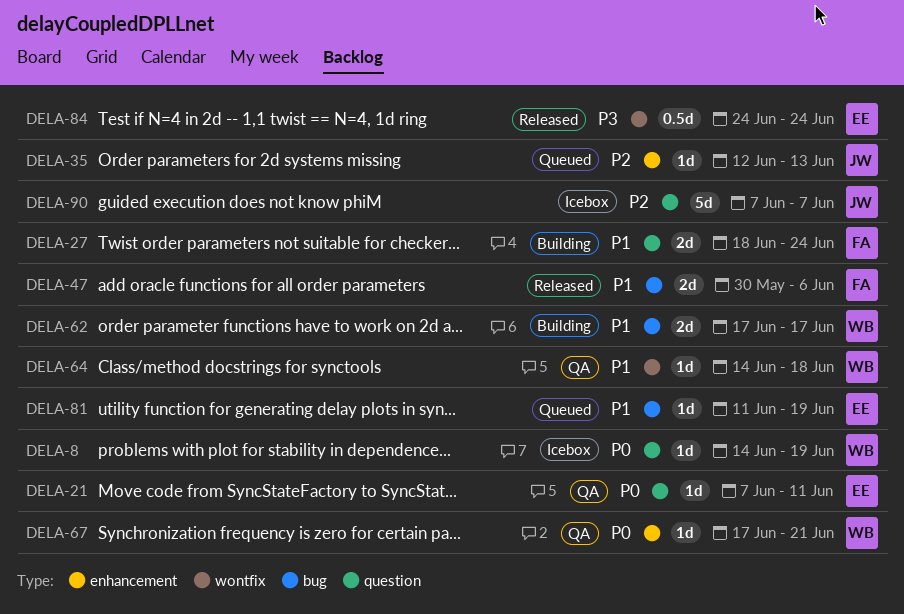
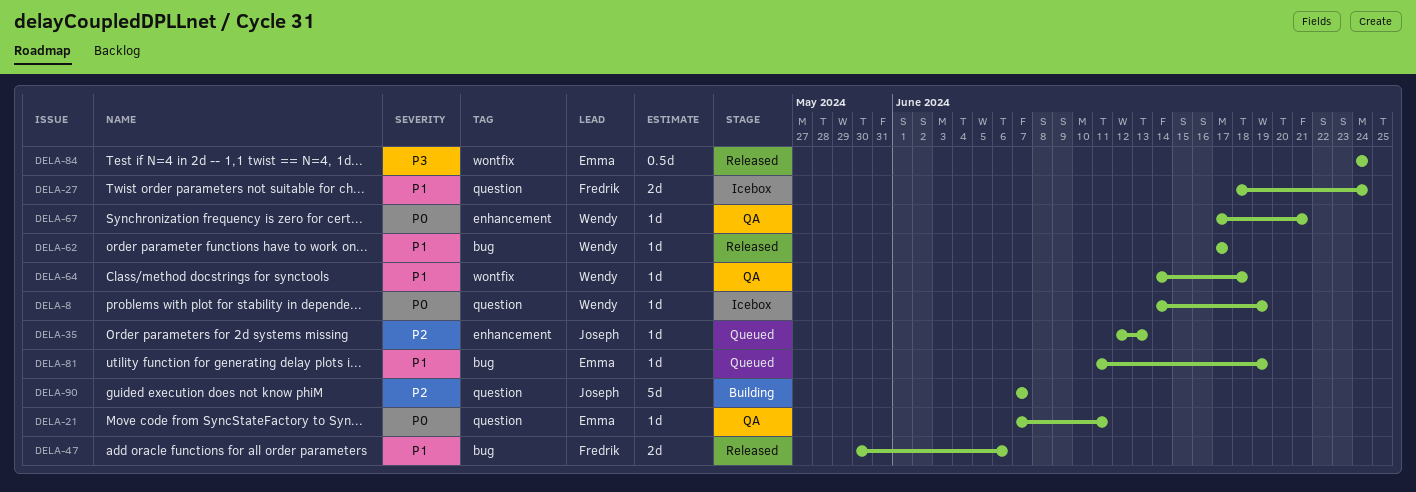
DELA-27, status: Building -> Icebox
DELA-62, status: Building -> Released
DELA-62, estimate: 2d -> 1d
DELA-90, status: Icebox -> Building

